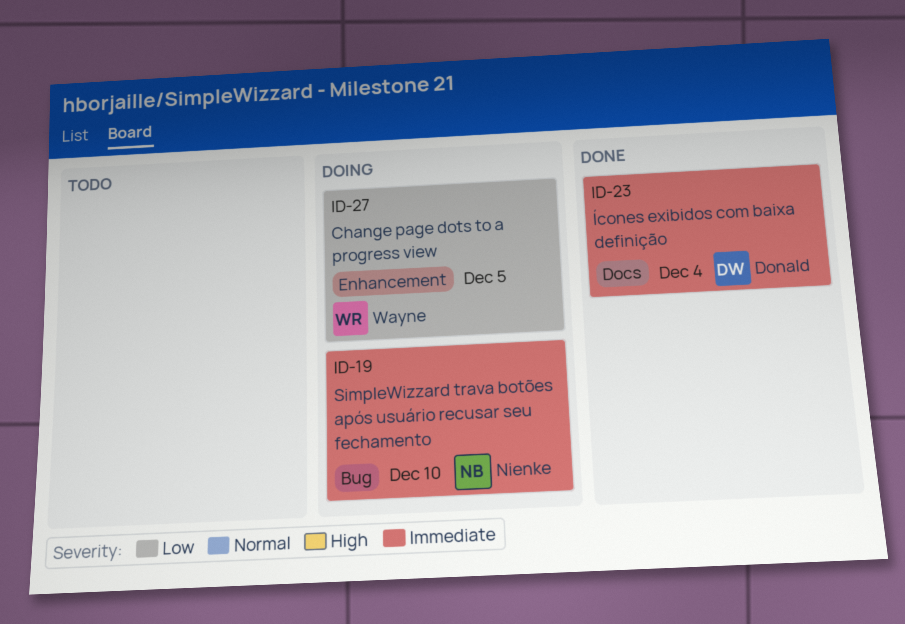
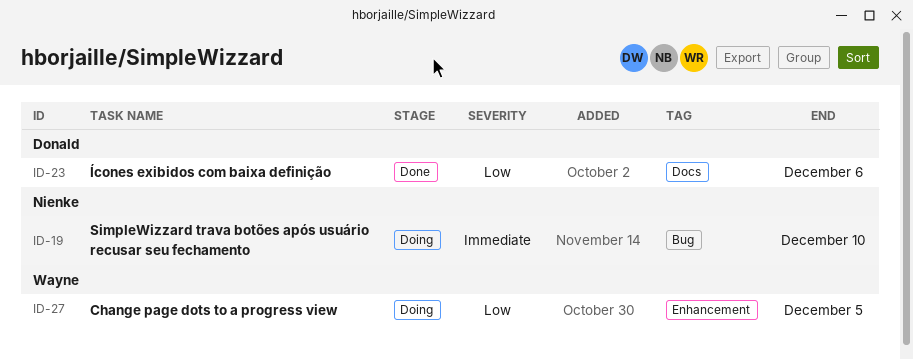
ID-23, priority: Immediate -> Low
ID-23, due: Dec 4 -> Dec 6

